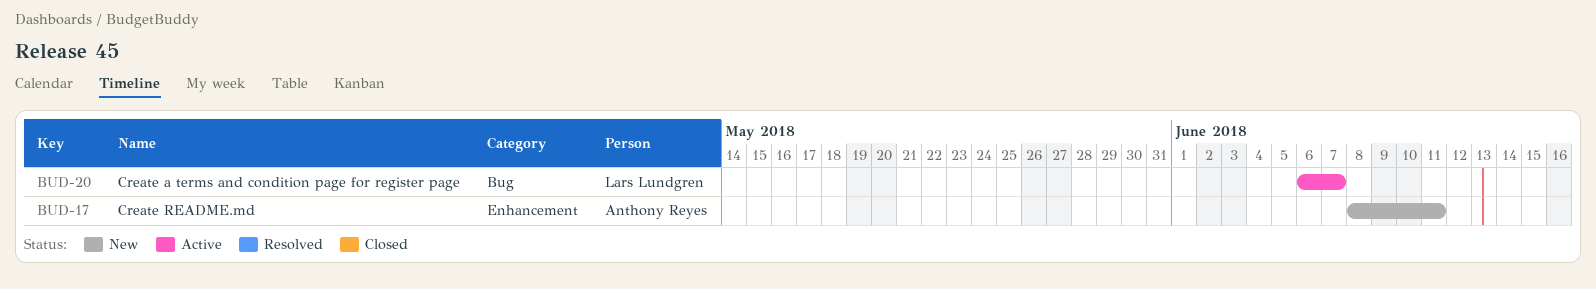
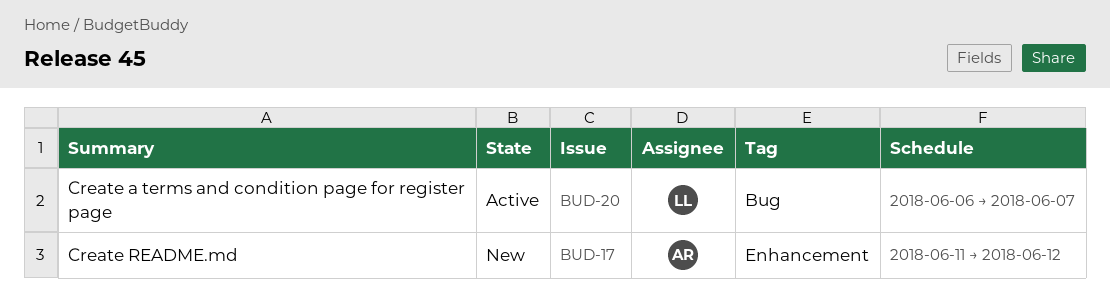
BUD-17, start: Jun 8 -> Jun 11
BUD-17, due: Jun 11 -> Jun 12

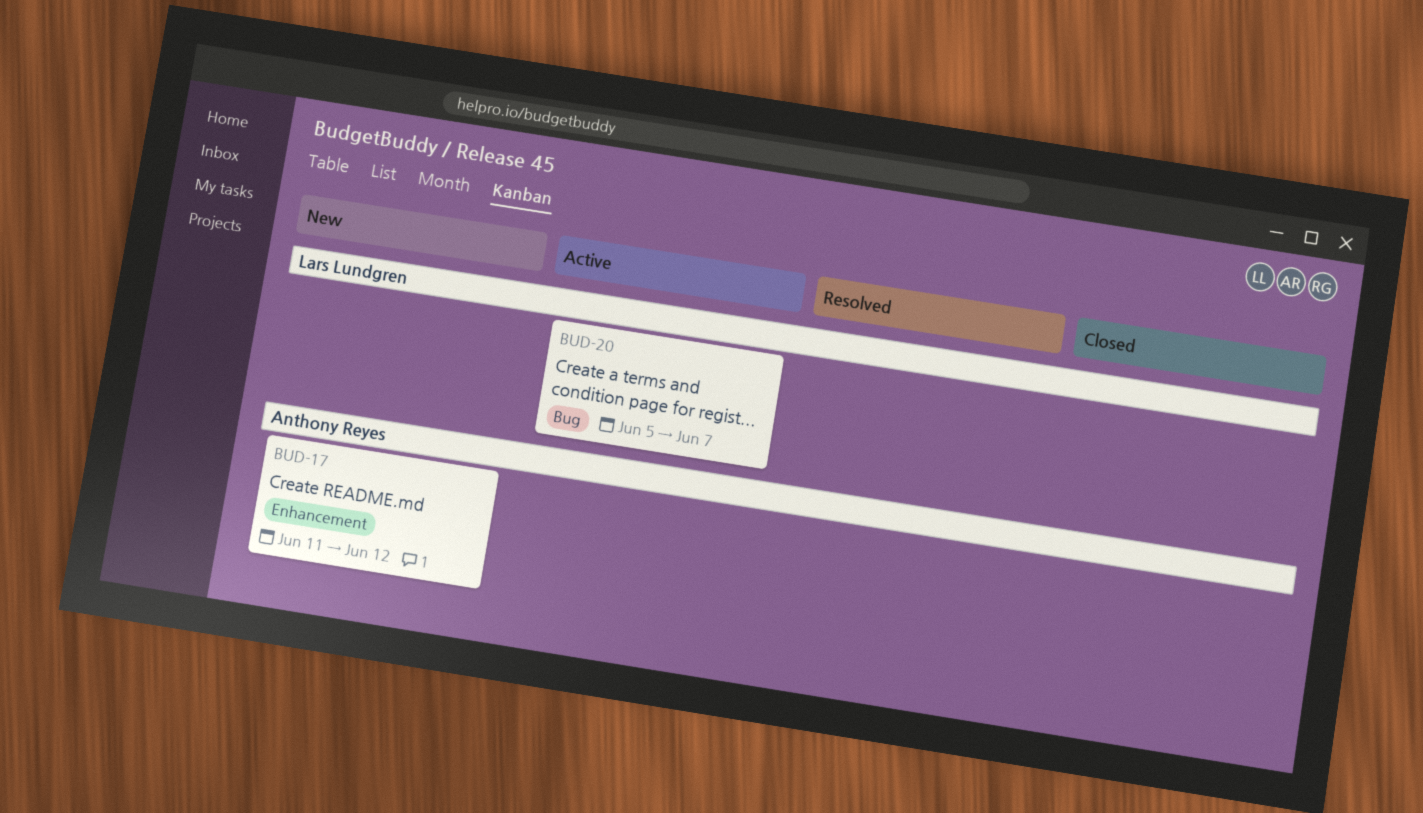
BUD-20, start: Jun 6 -> Jun 5

